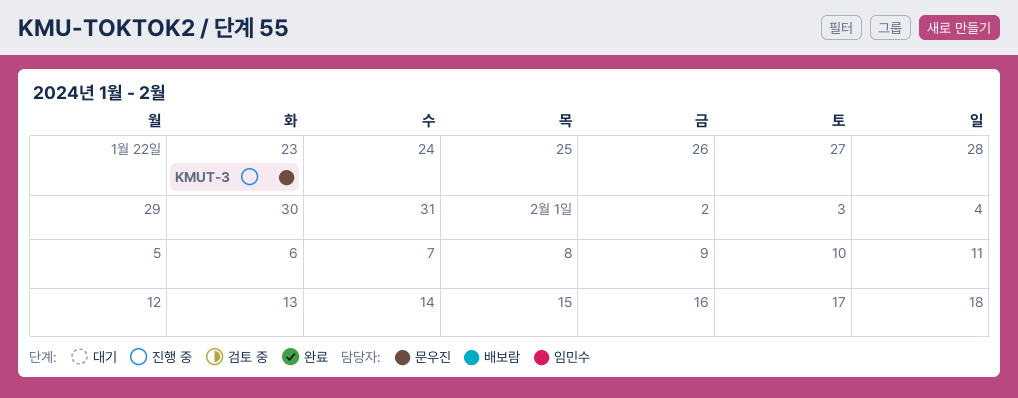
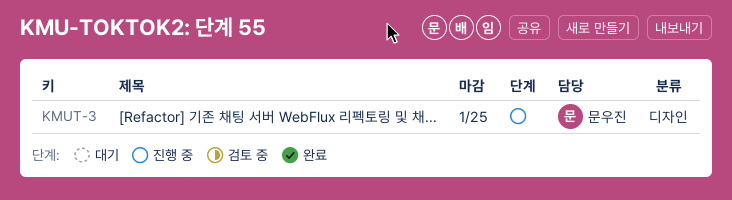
KMUT-3, due: Jan 23 -> Jan 25

